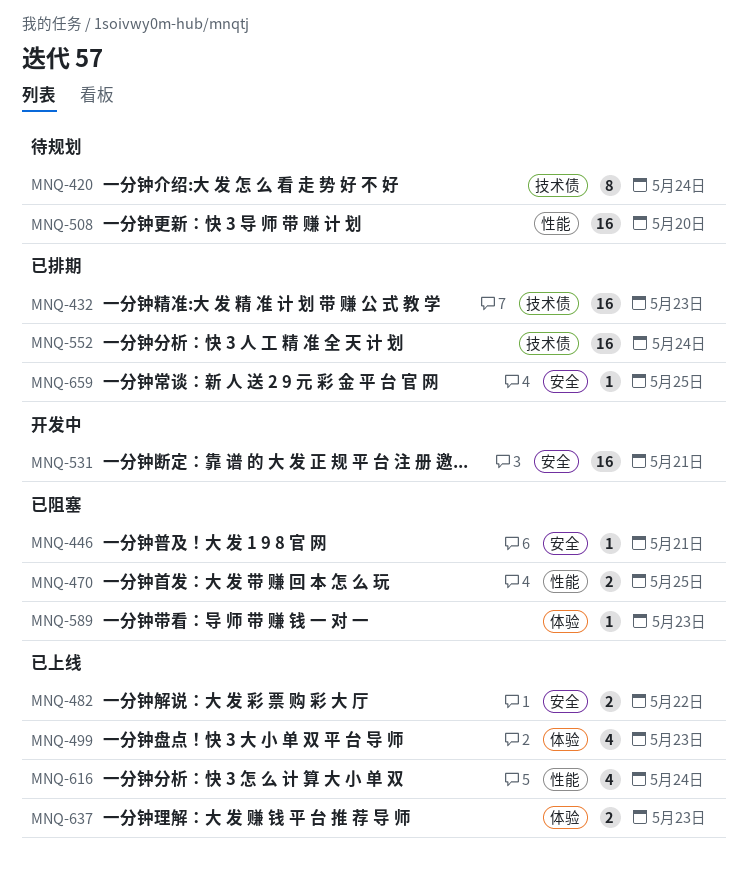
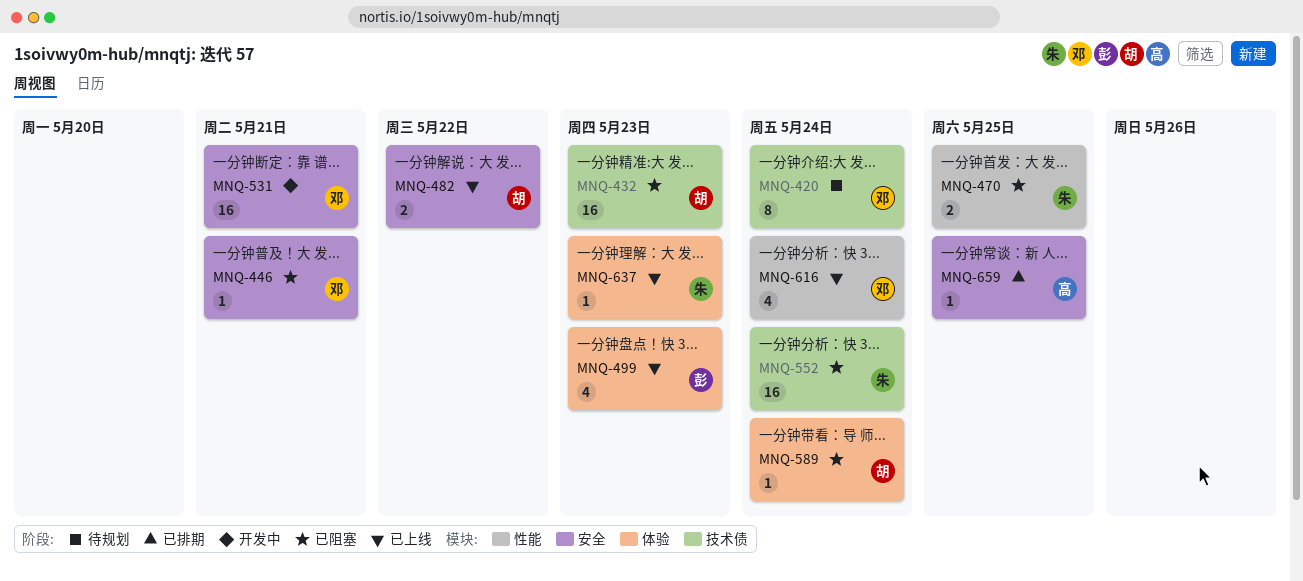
MNQ-432, status: 已排期 -> 已阻塞
MNQ-508: present -> none
MNQ-552, status: 已排期 -> 已阻塞
MNQ-589, due: May 23 -> May 24
MNQ-637, estimate: 2 -> 1

